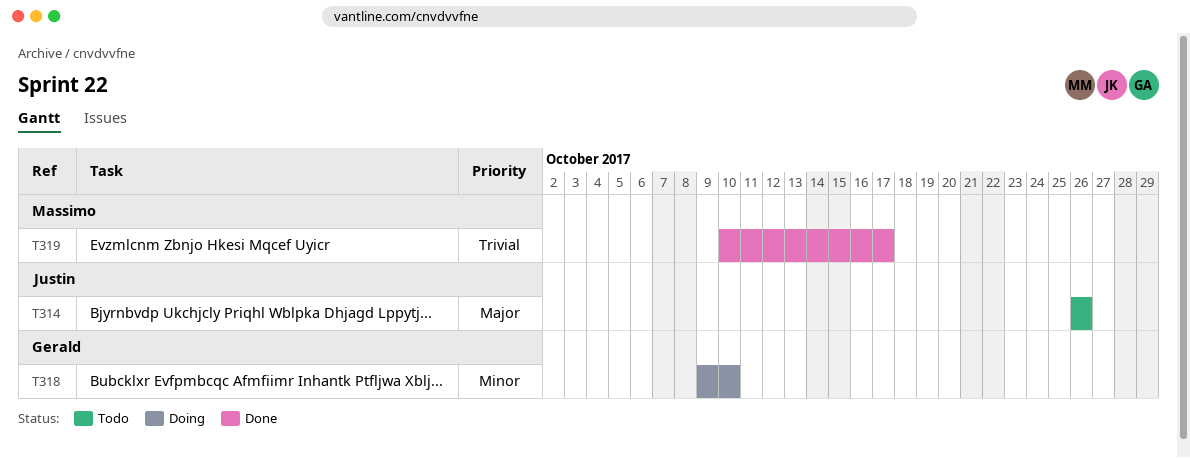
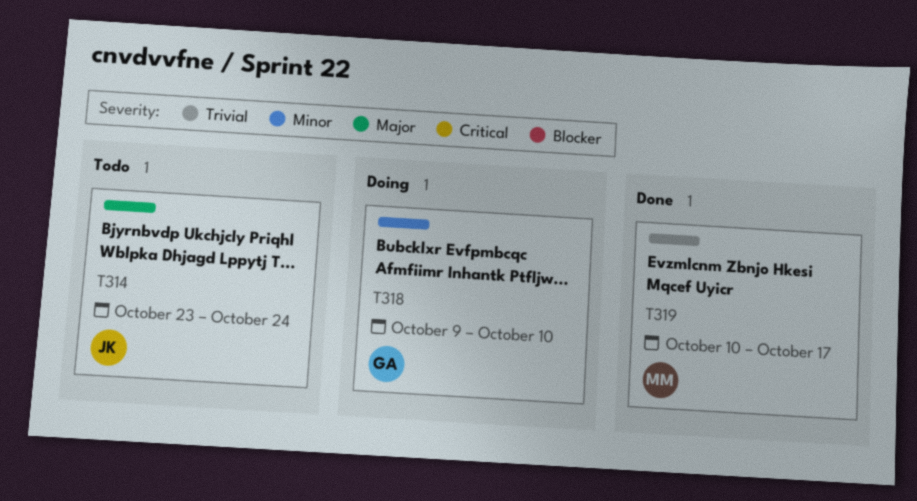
T314, start: Oct 26 -> Oct 23
T314, due: Oct 26 -> Oct 24

